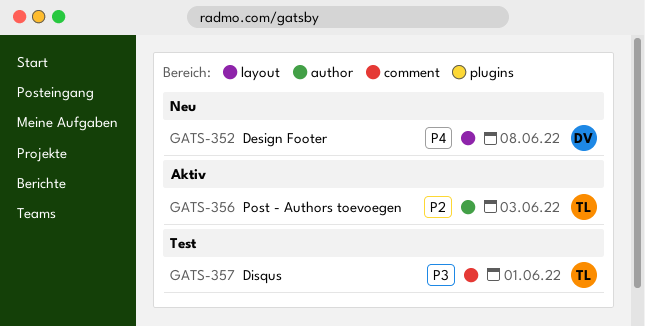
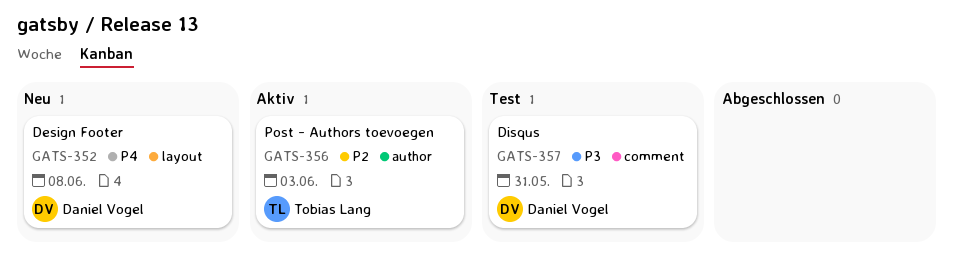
GATS-357, owner: Tobias Lang -> Daniel Vogel
GATS-357, due: Jun 1 -> May 31

